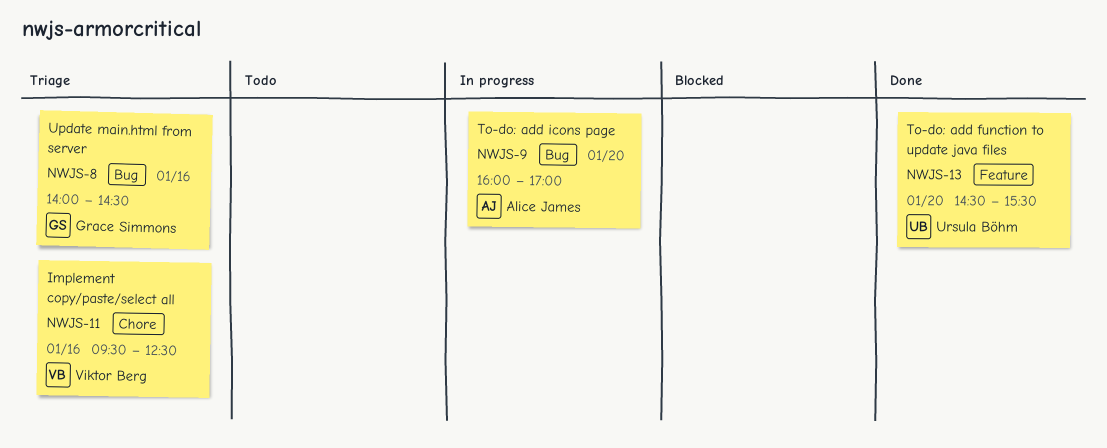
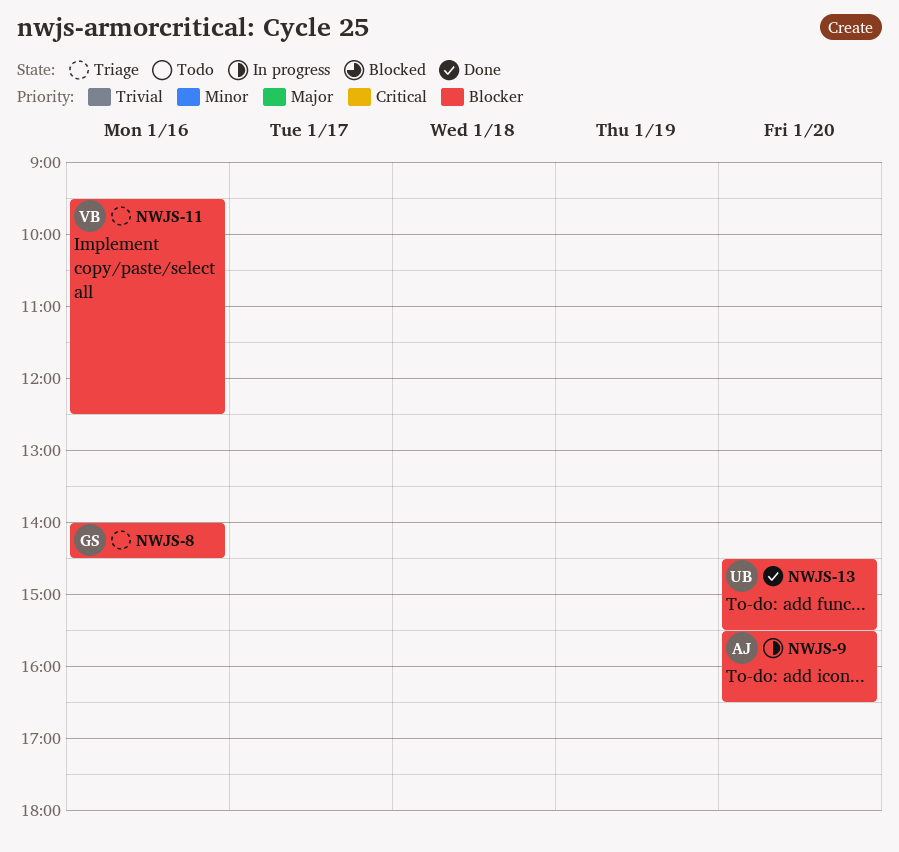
NWJS-9, begins: 16:00 -> 15:30
NWJS-9, ends: 17:00 -> 16:30

